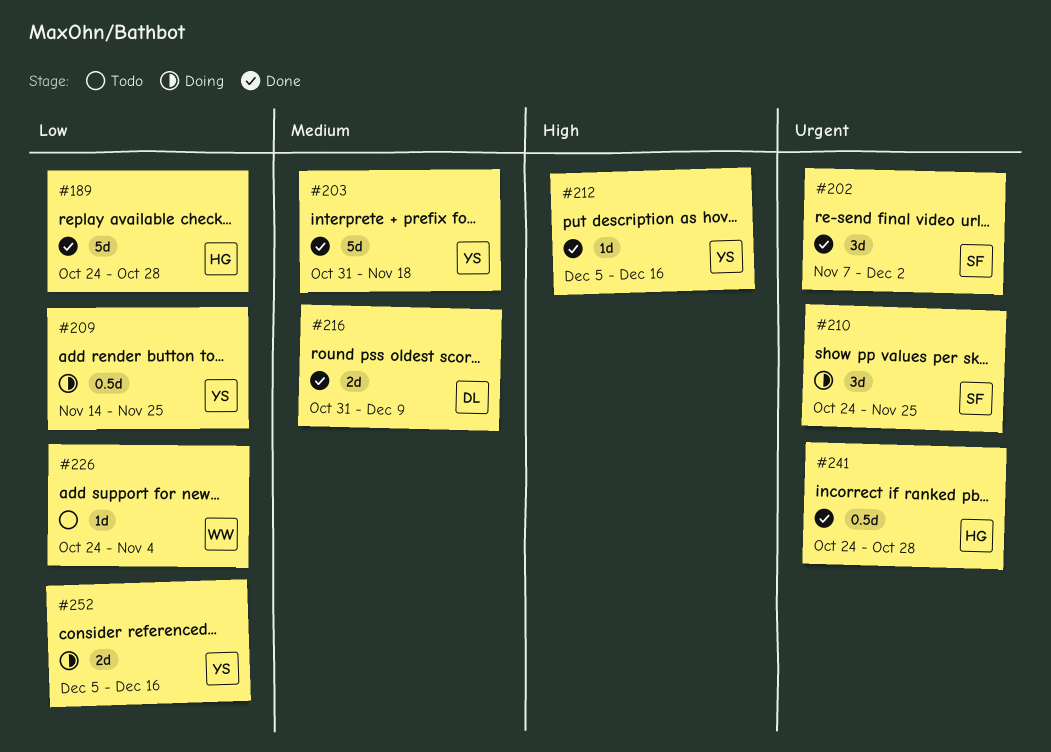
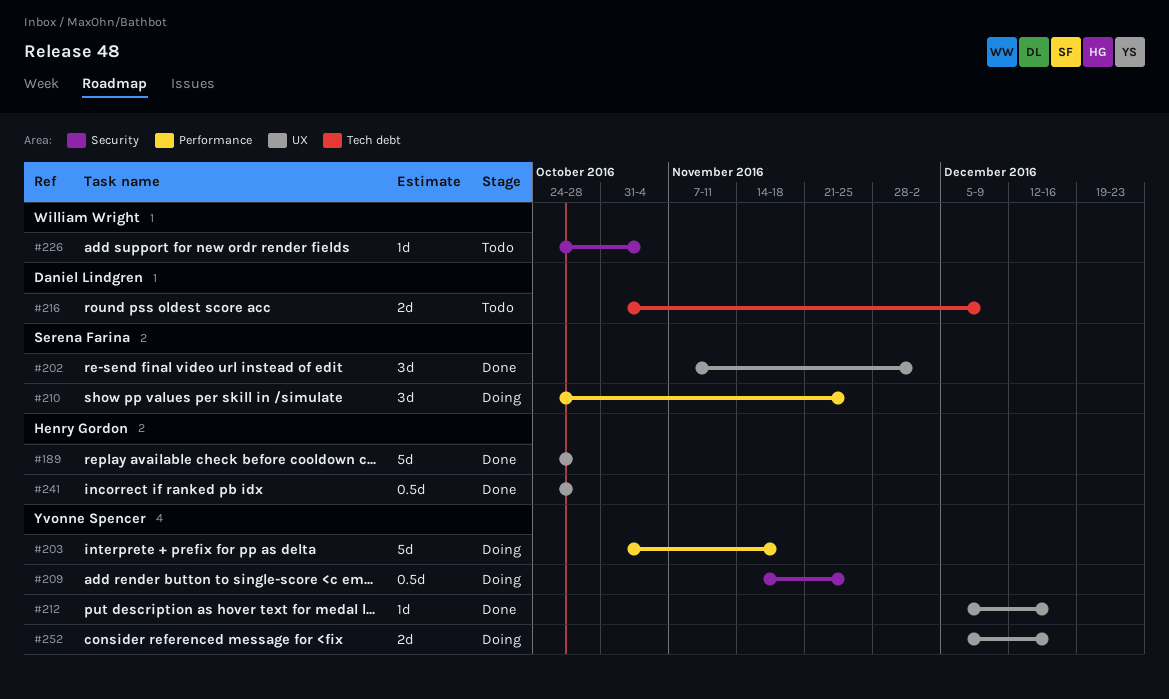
#203, status: Done -> Doing
#216, status: Done -> Todo

